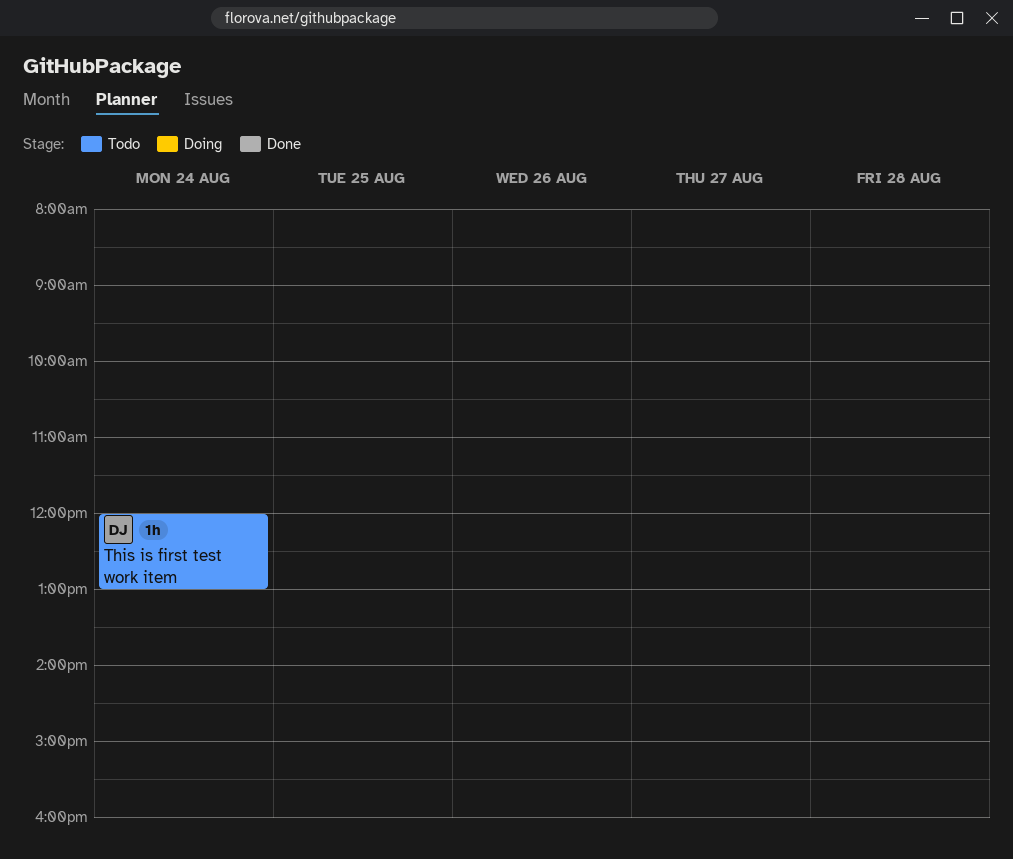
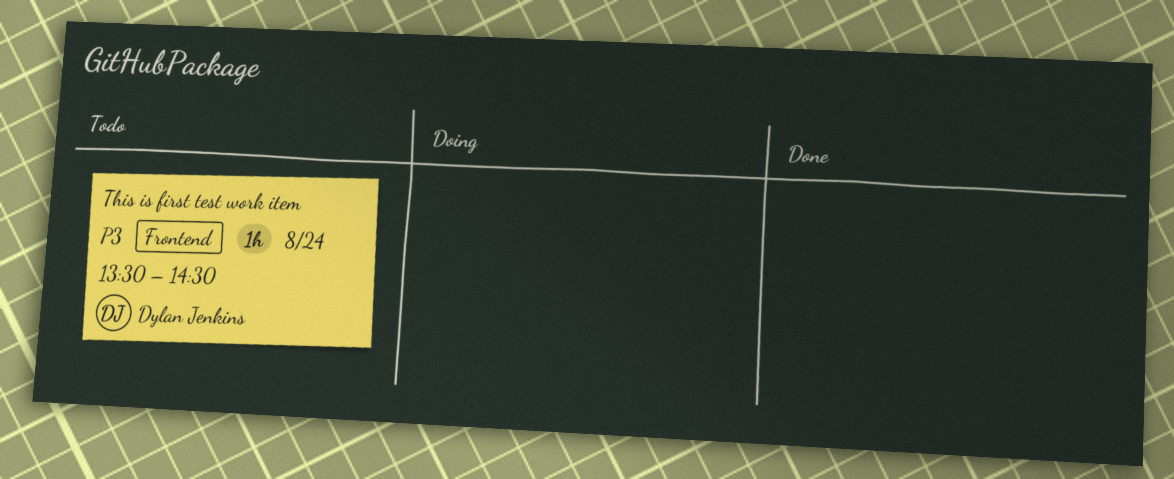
This is first test work item, begins: 12:00 -> 13:30
This is first test work item, ends: 13:00 -> 14:30

